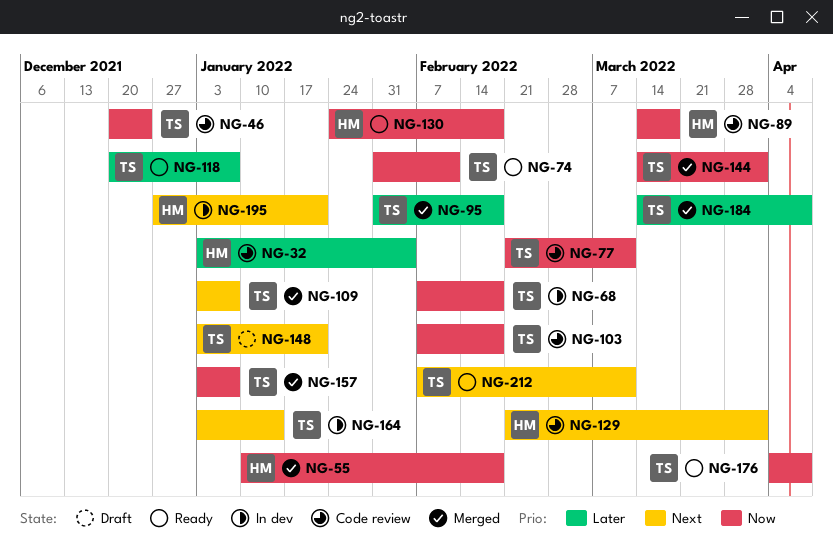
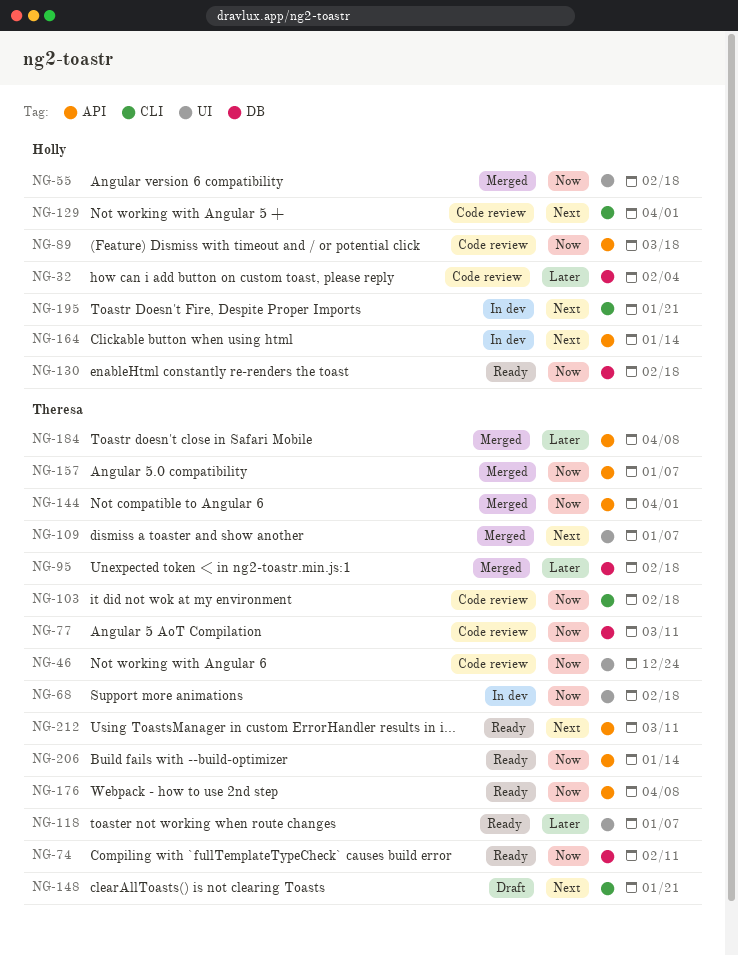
NG-164, owner: Theresa -> Holly
NG-206: none -> present

